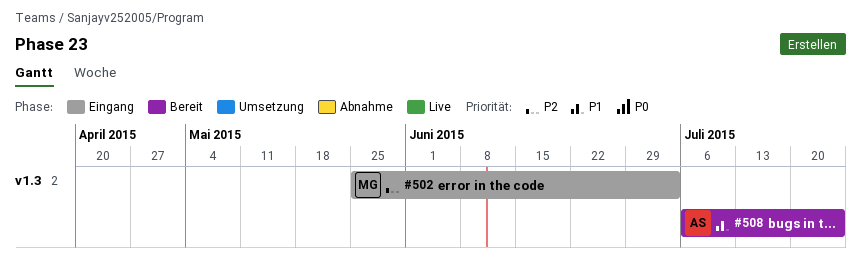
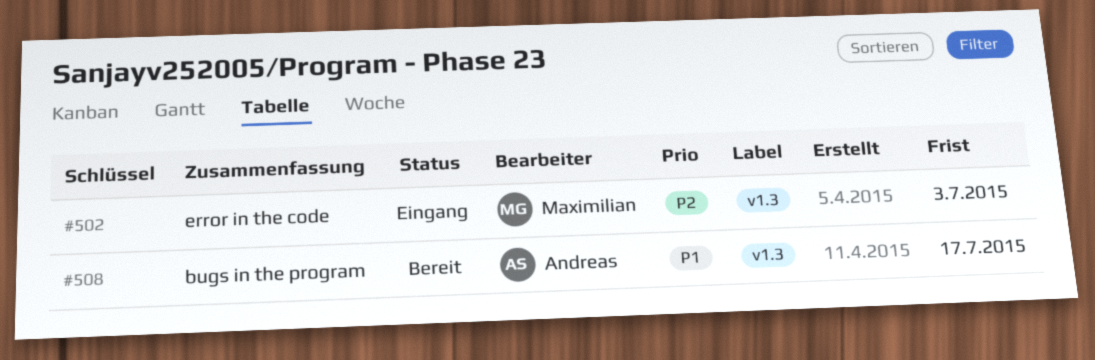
#508, due: Jul 24 -> Jul 17

